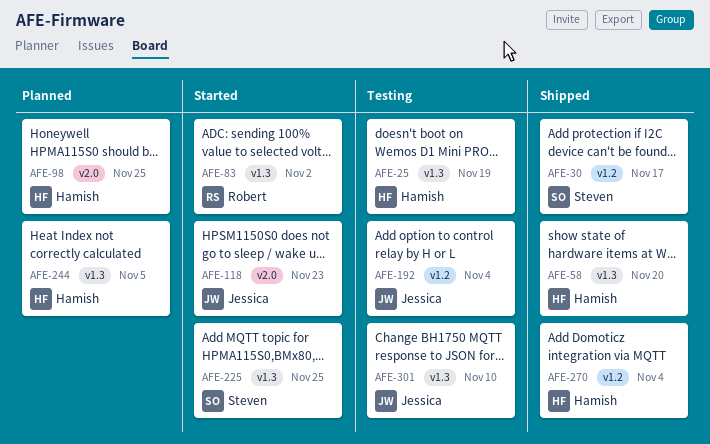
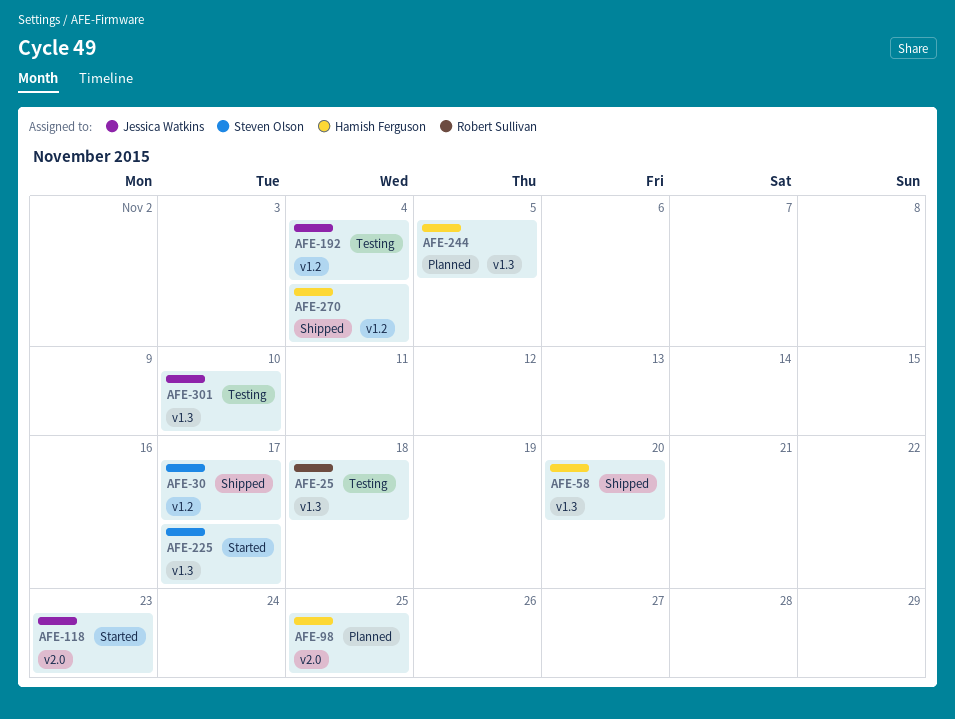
AFE-25, owner: Hamish Ferguson -> Robert Sullivan
AFE-25, due: Nov 19 -> Nov 18
AFE-83: present -> none
AFE-225, due: Nov 25 -> Nov 17

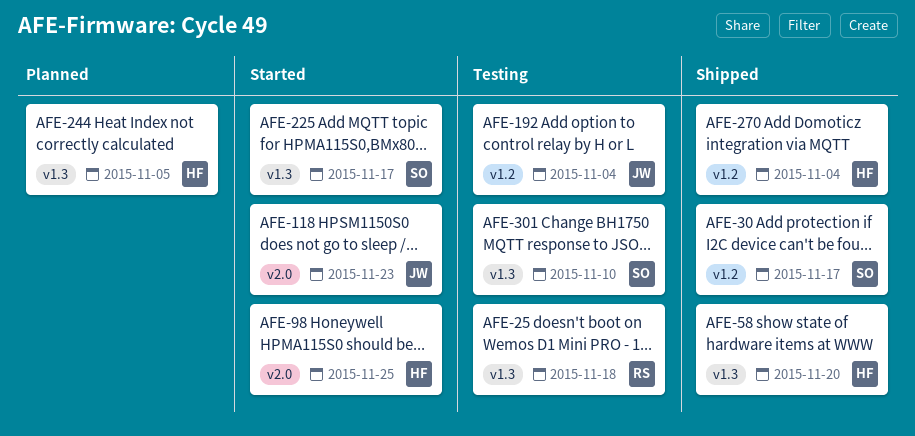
AFE-98, status: Planned -> Started
AFE-301, owner: Jessica Watkins -> Steven Olson

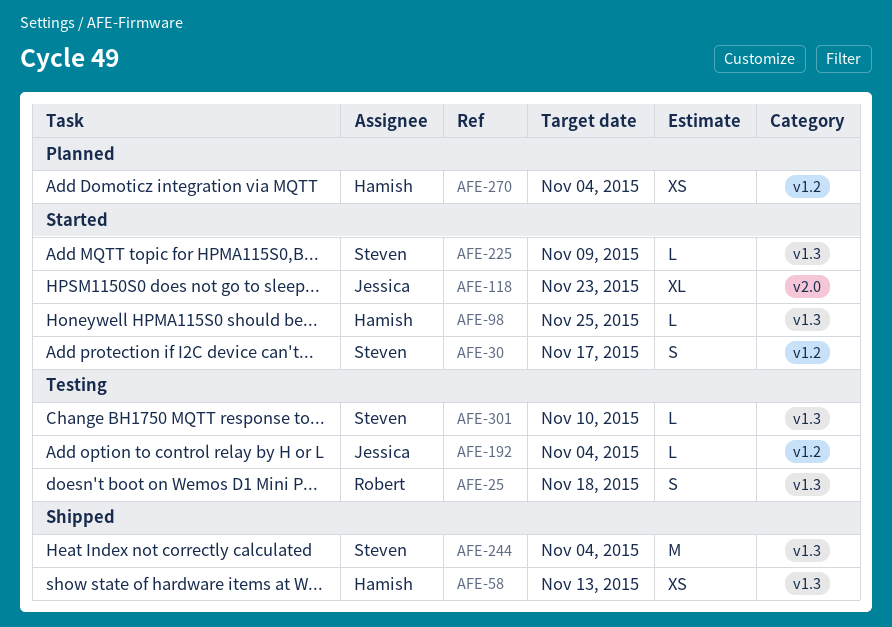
AFE-30, status: Shipped -> Started
AFE-58, due: Nov 20 -> Nov 13
AFE-98, label: v2.0 -> v1.3
AFE-225, due: Nov 17 -> Nov 9
AFE-244, status: Planned -> Shipped
AFE-244, owner: Hamish -> Steven
AFE-244, due: Nov 5 -> Nov 4
AFE-270, status: Shipped -> Planned

